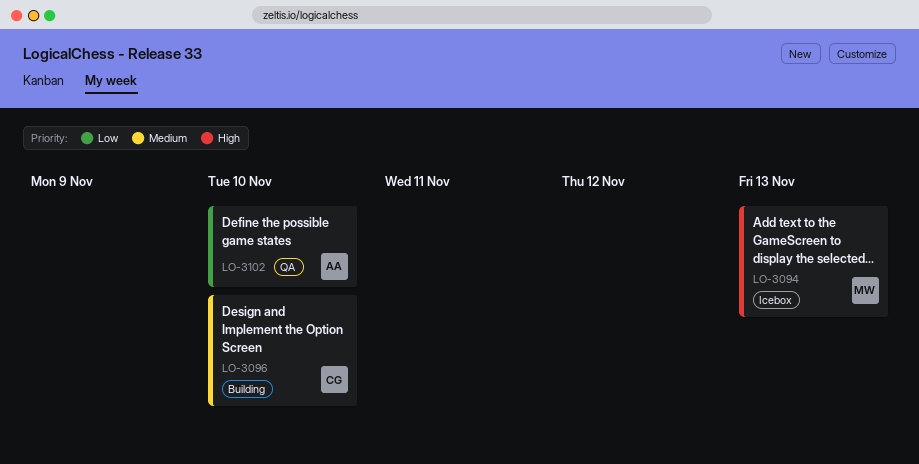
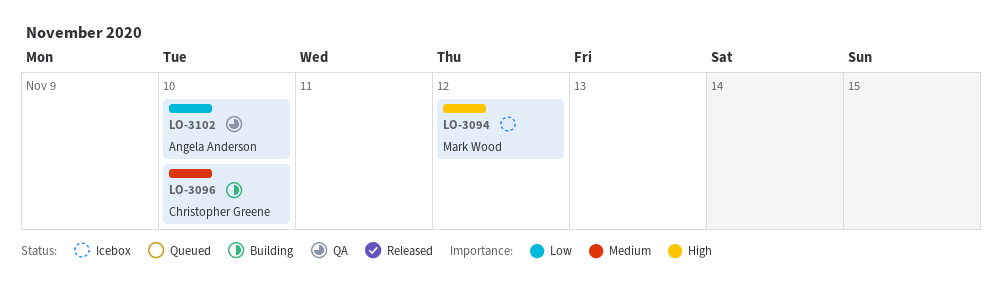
LO-3094, due: Nov 13 -> Nov 12

